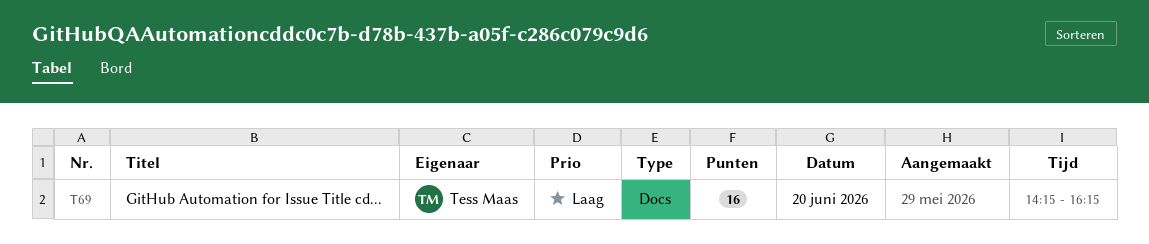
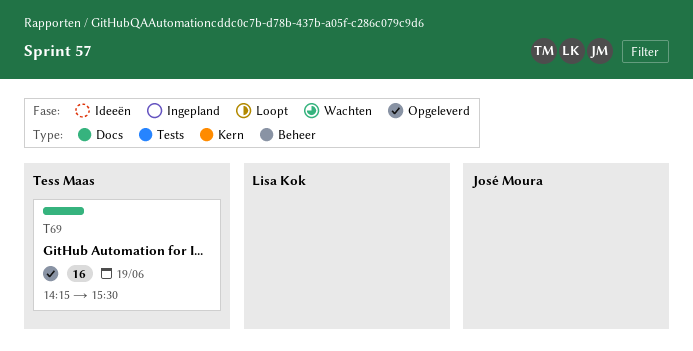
T69, day: Jun 20 -> Jun 19
T69, ends: 16:15 -> 15:30

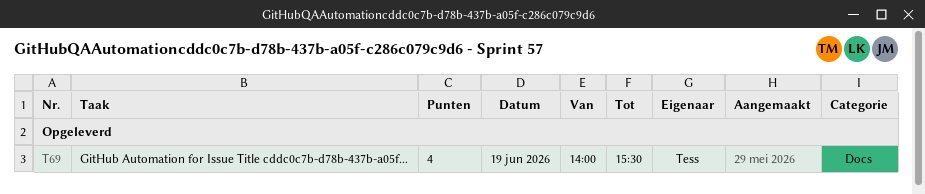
T69, estimate: 16 -> 4
T69, begins: 14:15 -> 14:00

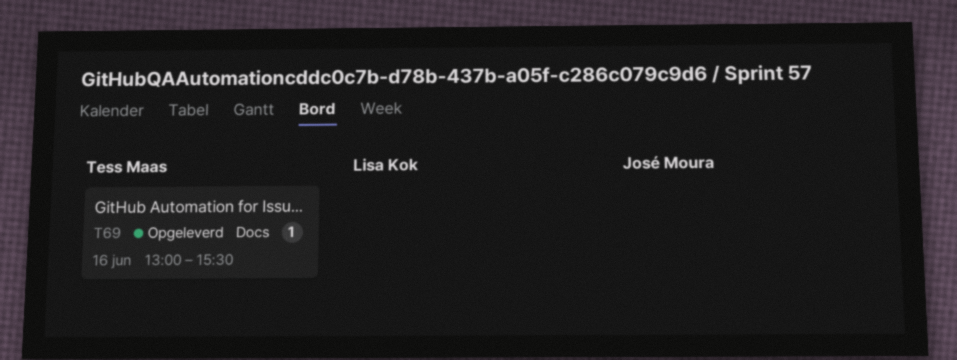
T69, estimate: 4 -> 1
T69, day: Jun 19 -> Jun 16
T69, begins: 14:00 -> 13:00

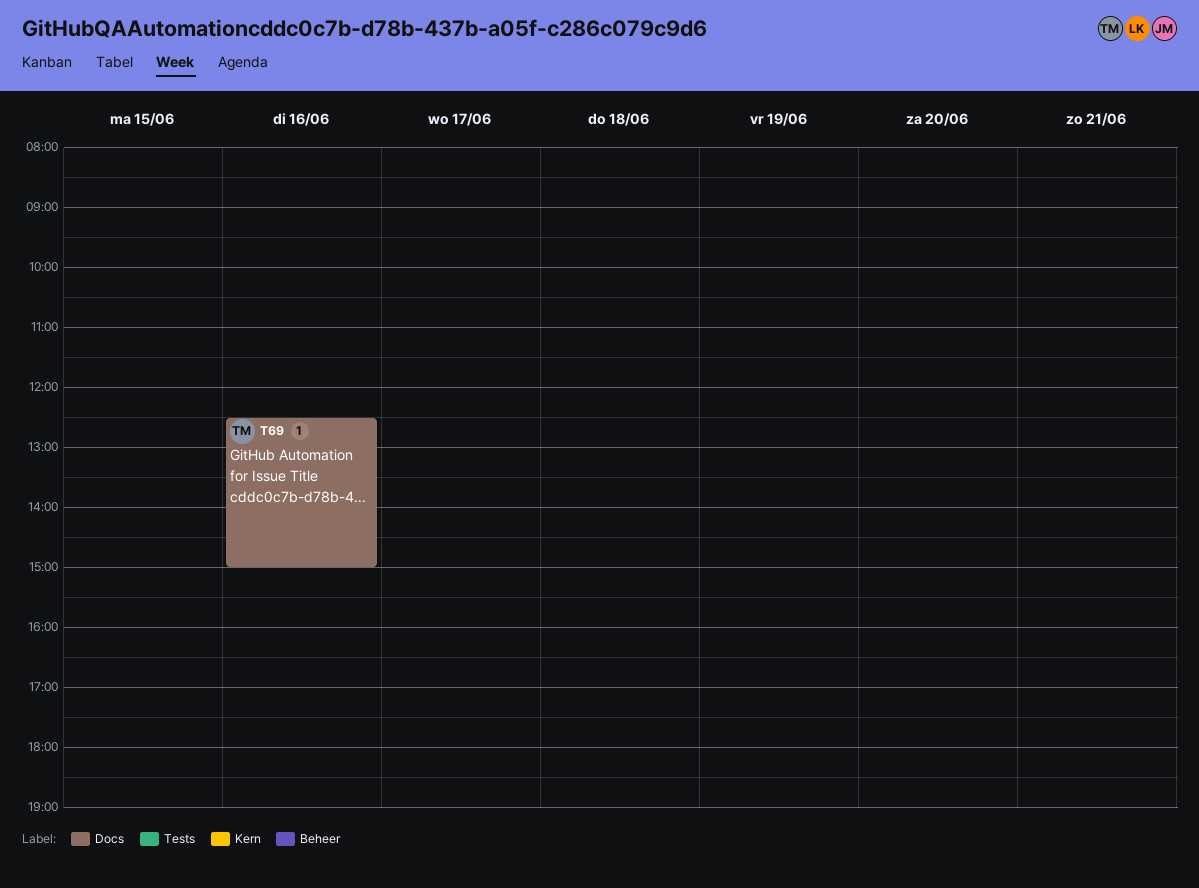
T69, begins: 13:00 -> 12:30
T69, ends: 15:30 -> 15:00

